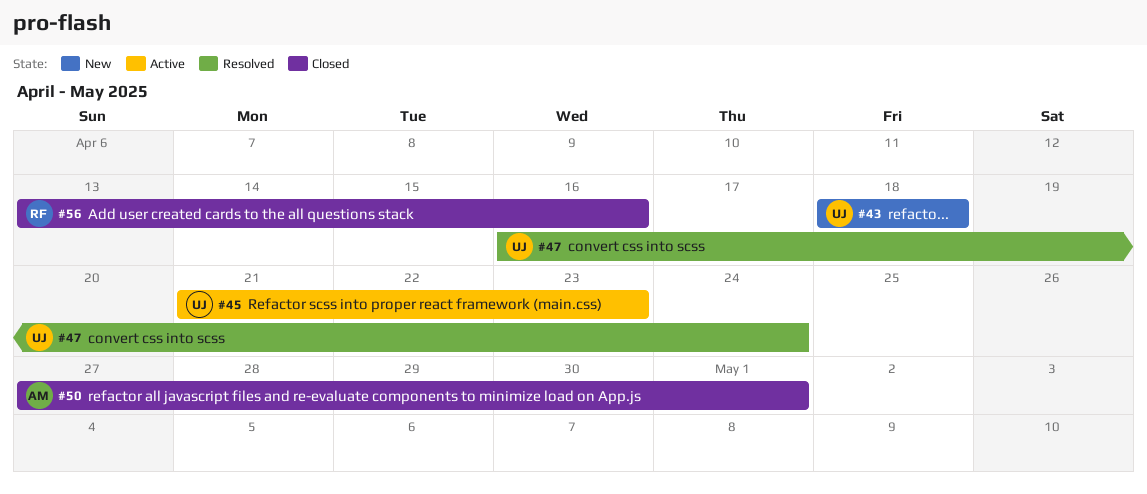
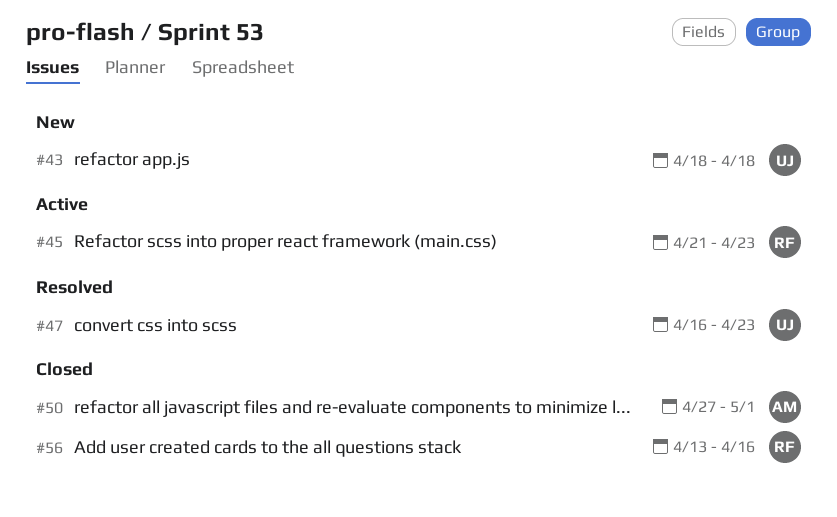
#45, owner: UJ -> RF
#47, due: Apr 24 -> Apr 23

